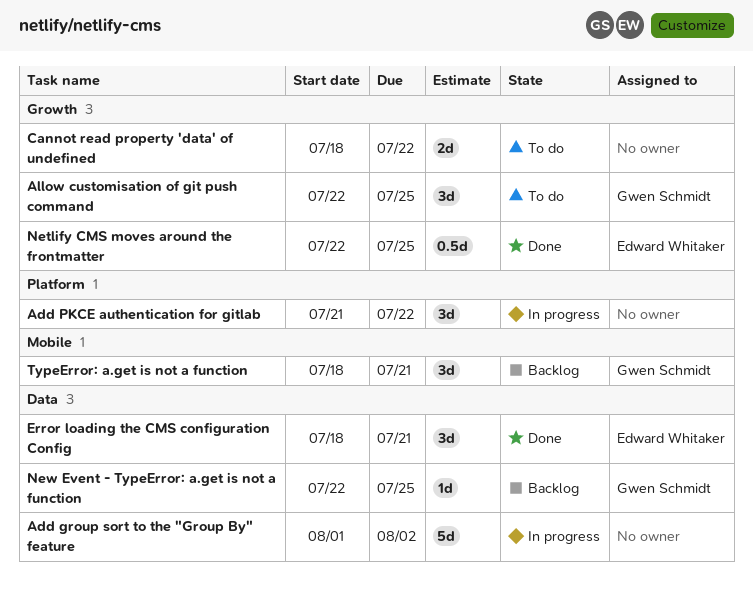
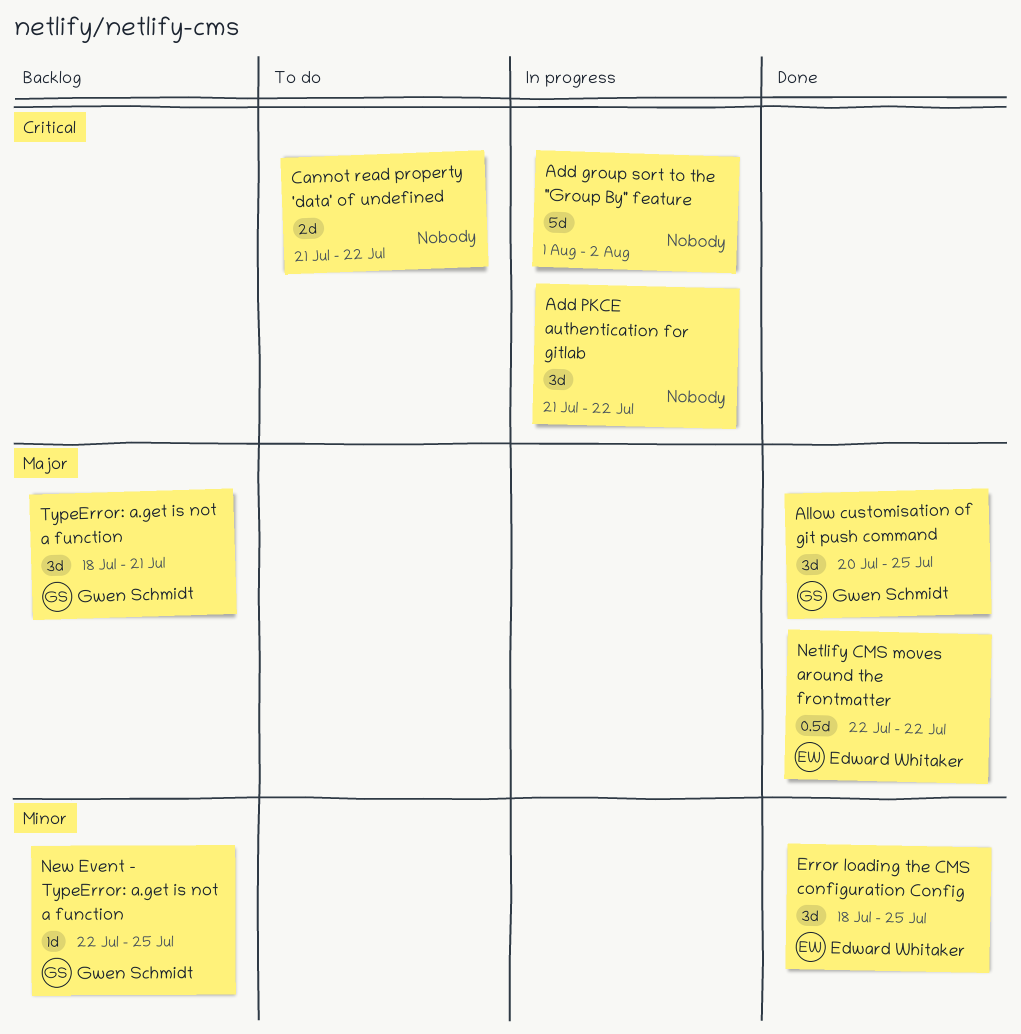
Allow customisation of git push command, status: To do -> Done
Allow customisation of git push command, start: Jul 22 -> Jul 20
Cannot read property 'data' of undefined, start: Jul 18 -> Jul 21
Error loading the CMS configuration Config, due: Jul 21 -> Jul 25
Netlify CMS moves around the frontmatter, due: Jul 25 -> Jul 22

